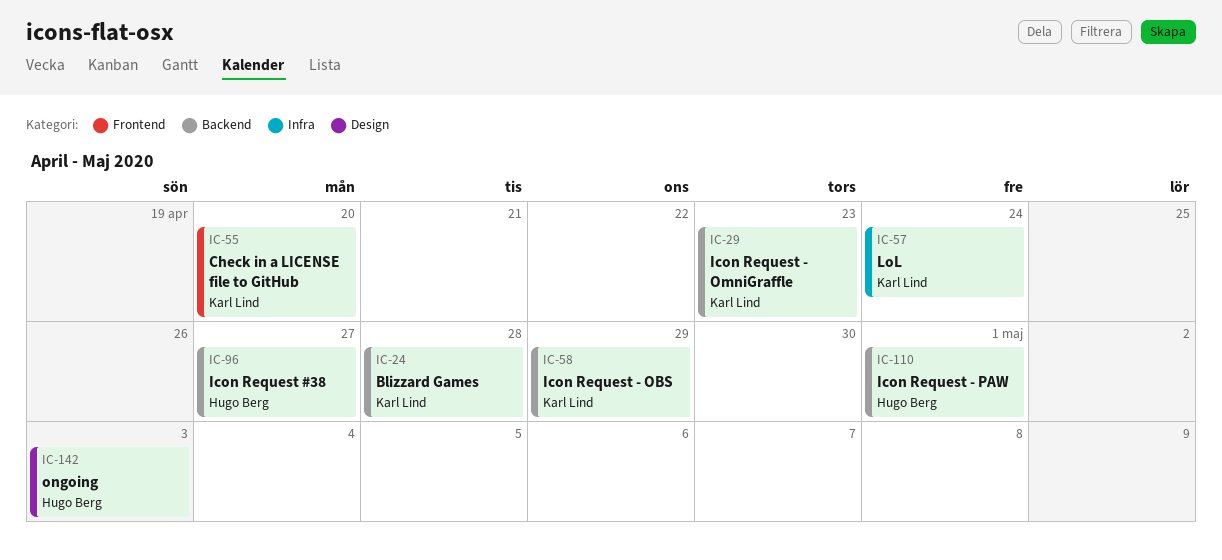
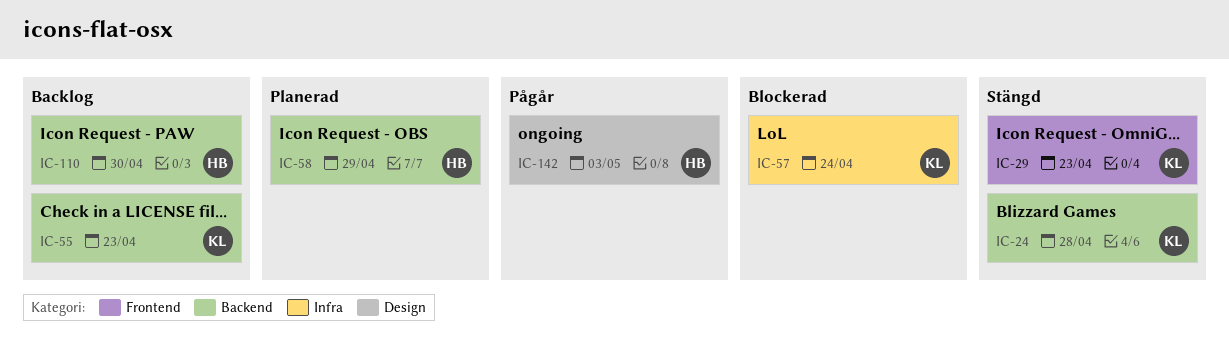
IC-29, label: Backend -> Frontend
IC-55, label: Frontend -> Backend
IC-55, due: Apr 20 -> Apr 23
IC-58, owner: Karl Lind -> Hugo Berg
IC-96: present -> none
IC-110, due: May 1 -> Apr 30

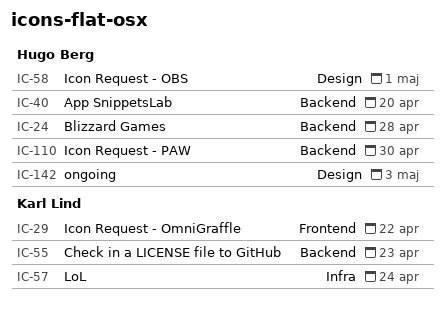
IC-24, owner: Karl Lind -> Hugo Berg
IC-29, due: Apr 23 -> Apr 22
IC-40: none -> present
IC-58, label: Backend -> Design
IC-58, due: Apr 29 -> May 1

